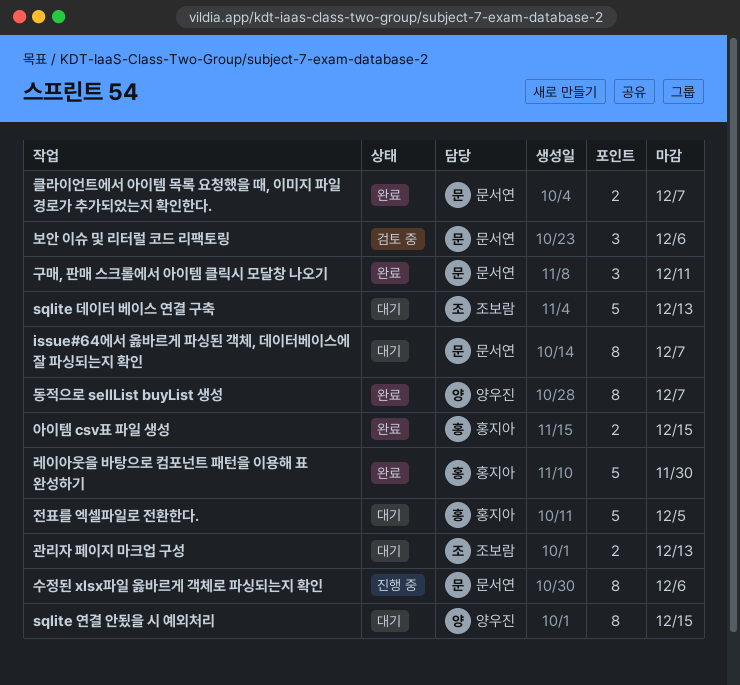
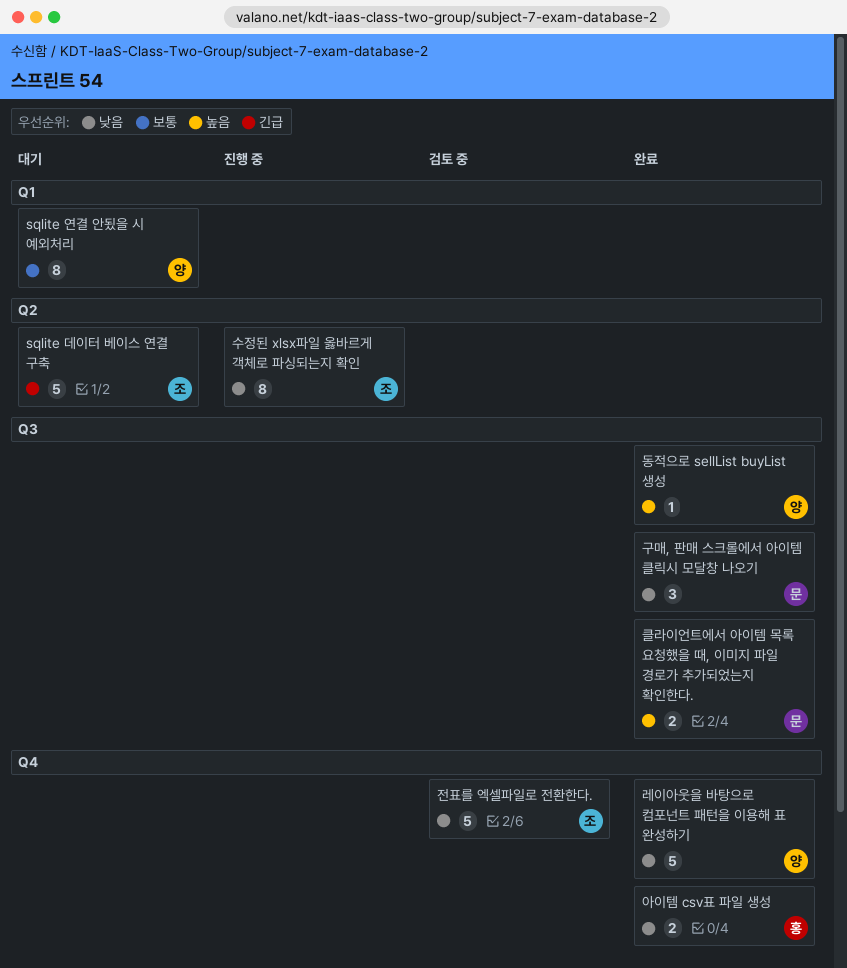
issue#64에서 옳바르게 파싱된 객체, 데이터베이스에 잘 파싱되는지 확인: present -> none
관리자 페이지 마크업 구성: present -> none
동적으로 sellList buyList 생성, estimate: 8 -> 1
레이아웃을 바탕으로 컴포넌트 패턴을 이용해 표 완성하기, owner: 홍지아 -> 양우진
보안 이슈 및 리터럴 코드 리팩토링: present -> none
수정된 xlsx파일 옳바르게 객체로 파싱되는지 확인, owner: 문서연 -> 조보람
전표를 엑셀파일로 전환한다., status: 대기 -> 검토 중
전표를 엑셀파일로 전환한다., owner: 홍지아 -> 조보람

